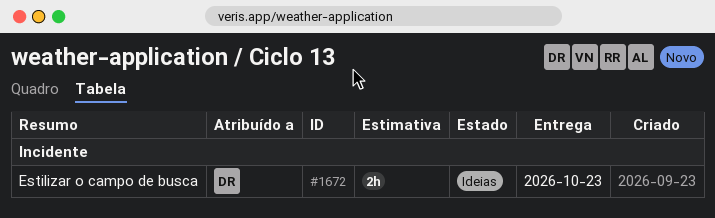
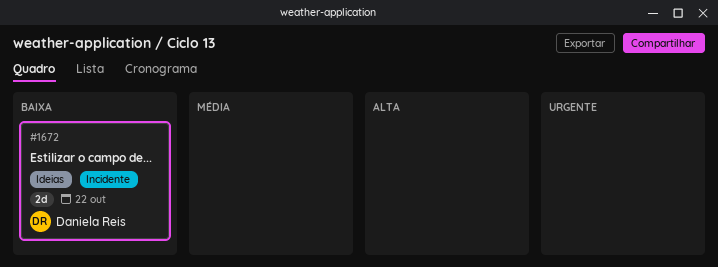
#1672, estimate: 2h -> 2d
#1672, due: Oct 23 -> Oct 22

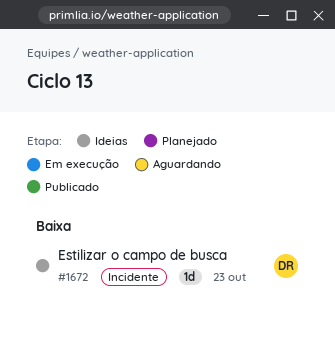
#1672, estimate: 2d -> 1d
#1672, due: Oct 22 -> Oct 23

